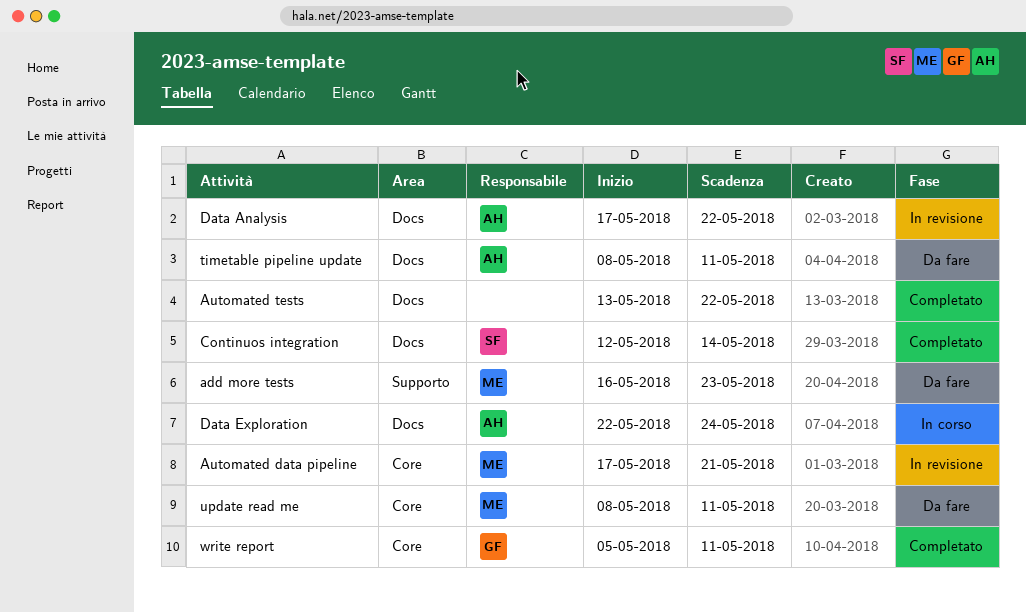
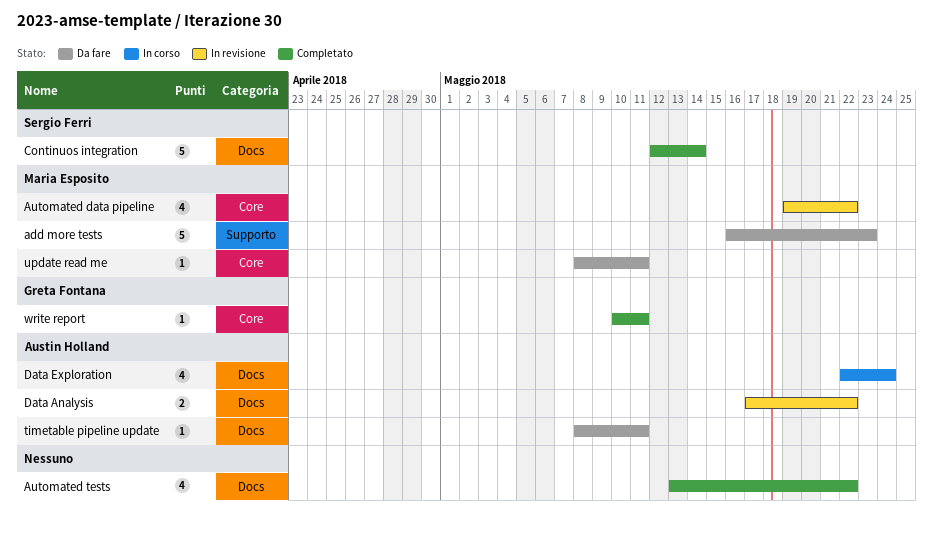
Automated data pipeline, start: May 17 -> May 19
Automated data pipeline, due: May 21 -> May 22
write report, start: May 5 -> May 10

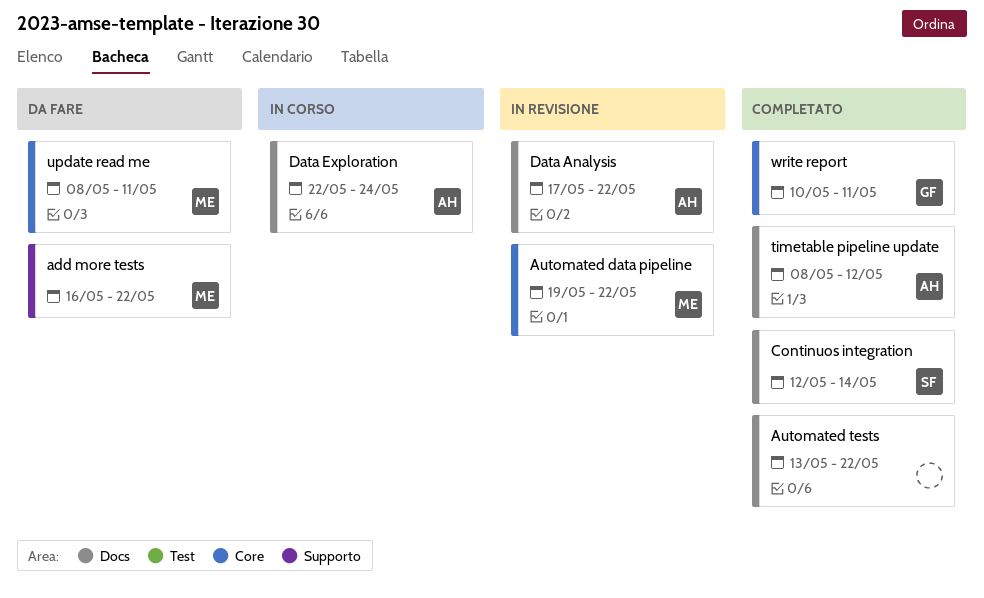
add more tests, due: May 23 -> May 22
timetable pipeline update, status: Da fare -> Completato
timetable pipeline update, due: May 11 -> May 12

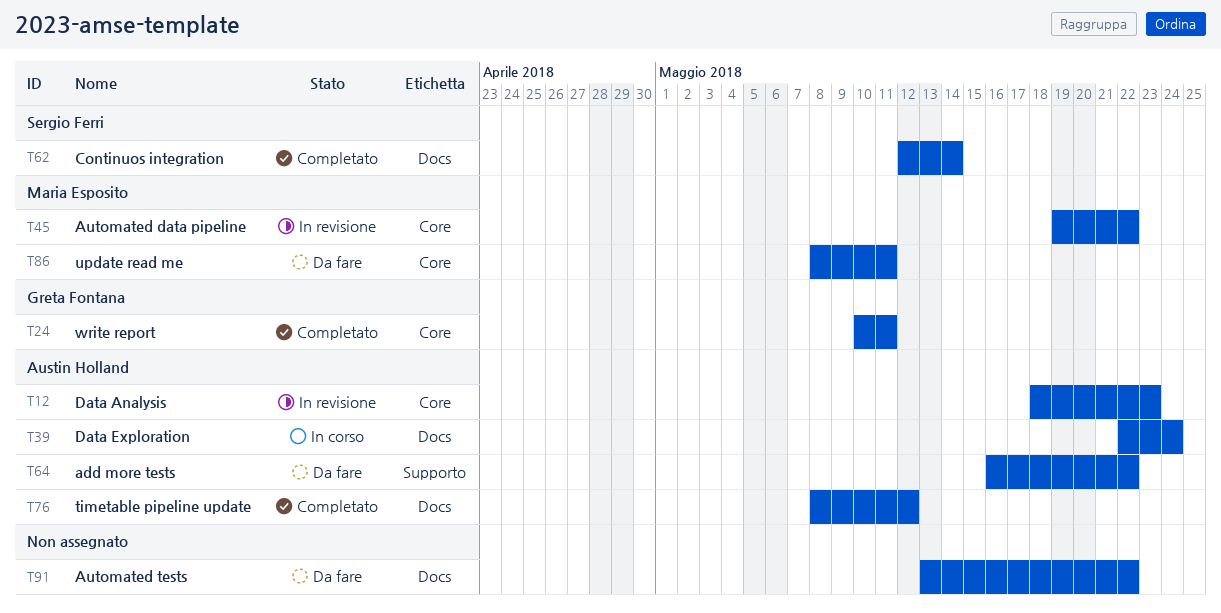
add more tests, owner: Maria Esposito -> Austin Holland
Automated tests, status: Completato -> Da fare
Data Analysis, label: Docs -> Core
Data Analysis, start: May 17 -> May 18
Data Analysis, due: May 22 -> May 23

